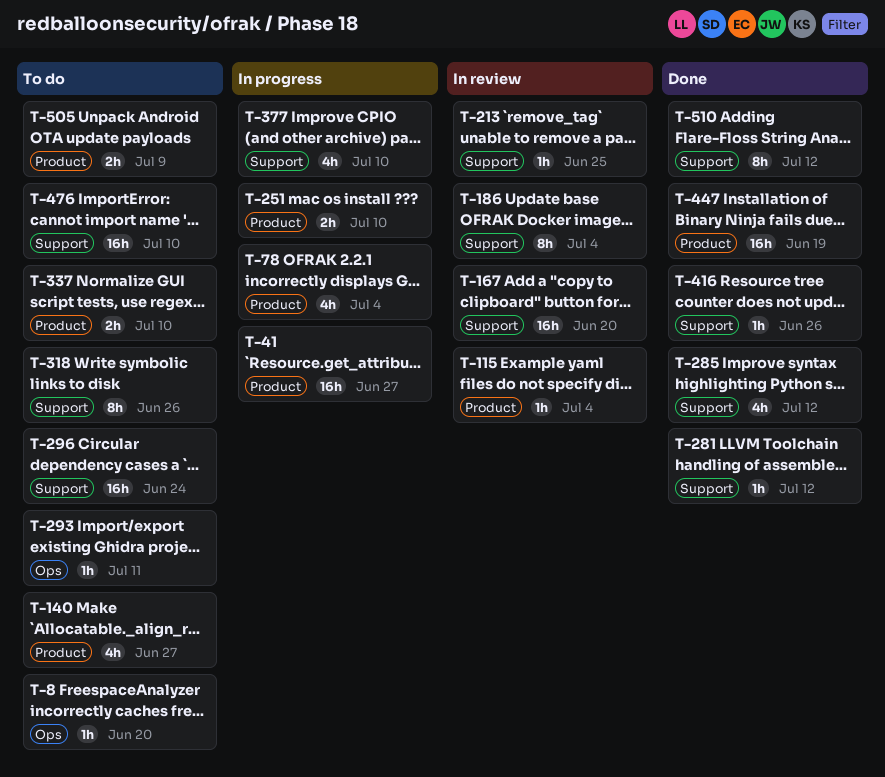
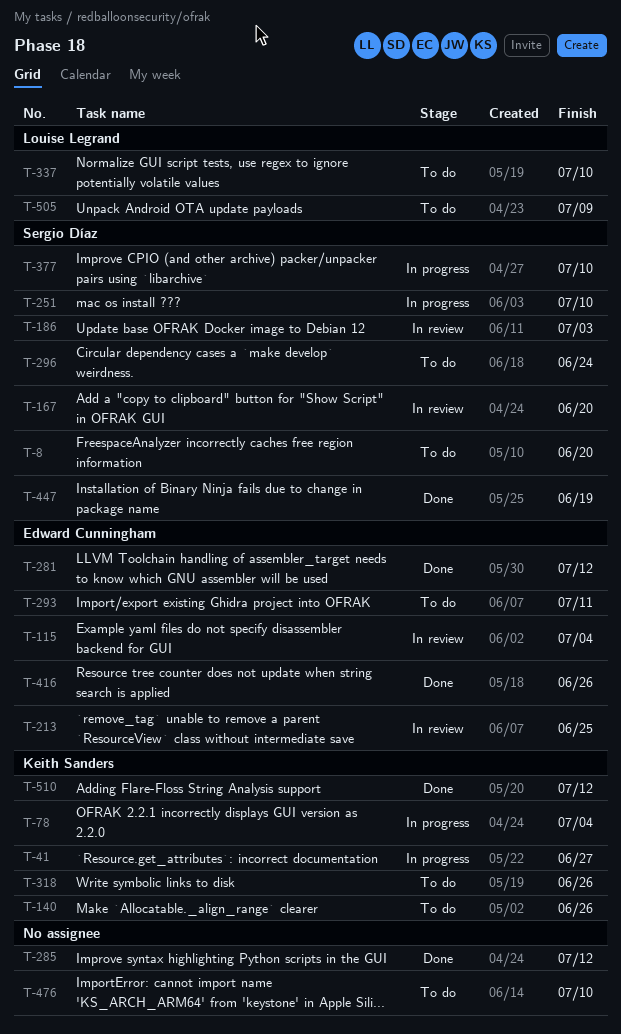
T-140, due: Jun 27 -> Jun 26
T-186, due: Jul 4 -> Jul 3

